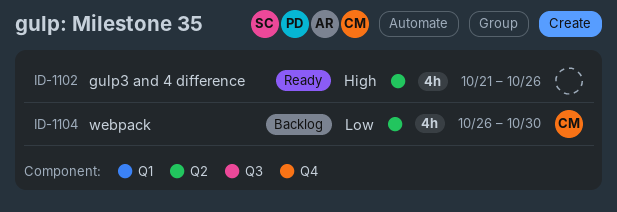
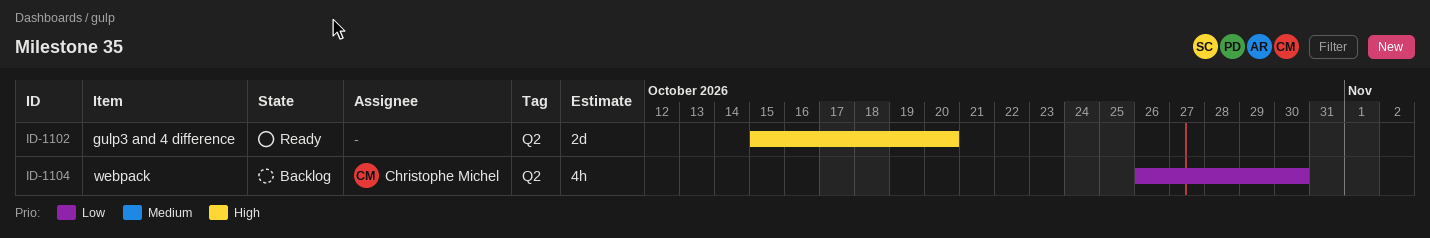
ID-1102, estimate: 4h -> 2d
ID-1102, start: Oct 21 -> Oct 15
ID-1102, due: Oct 26 -> Oct 20

